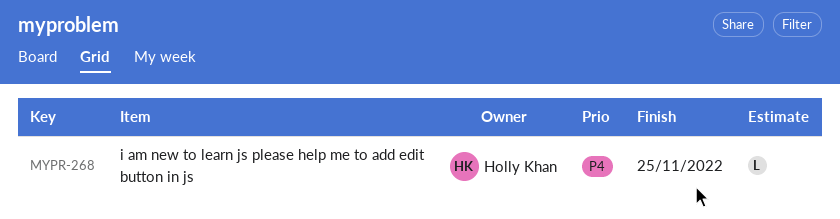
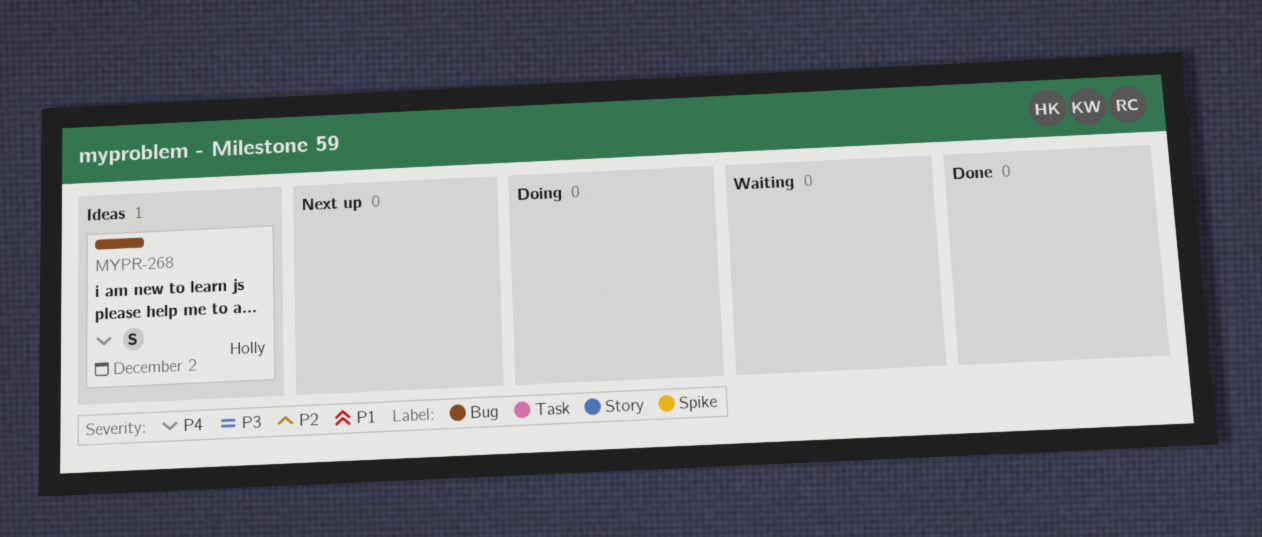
MYPR-268, estimate: L -> S
MYPR-268, due: Nov 25 -> Dec 2

